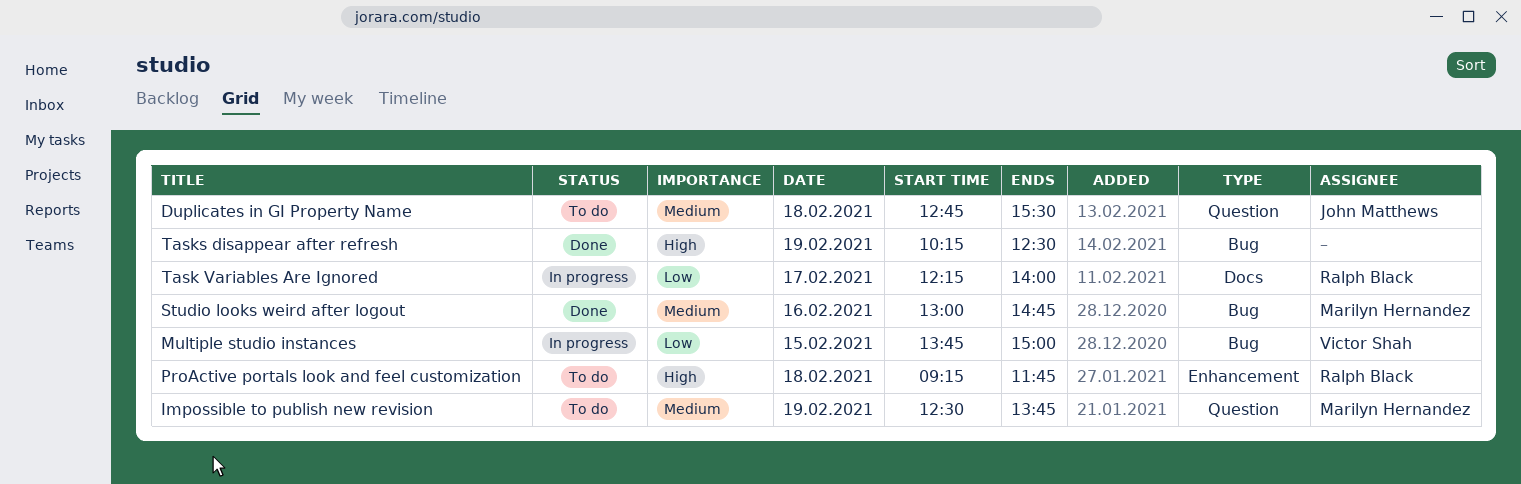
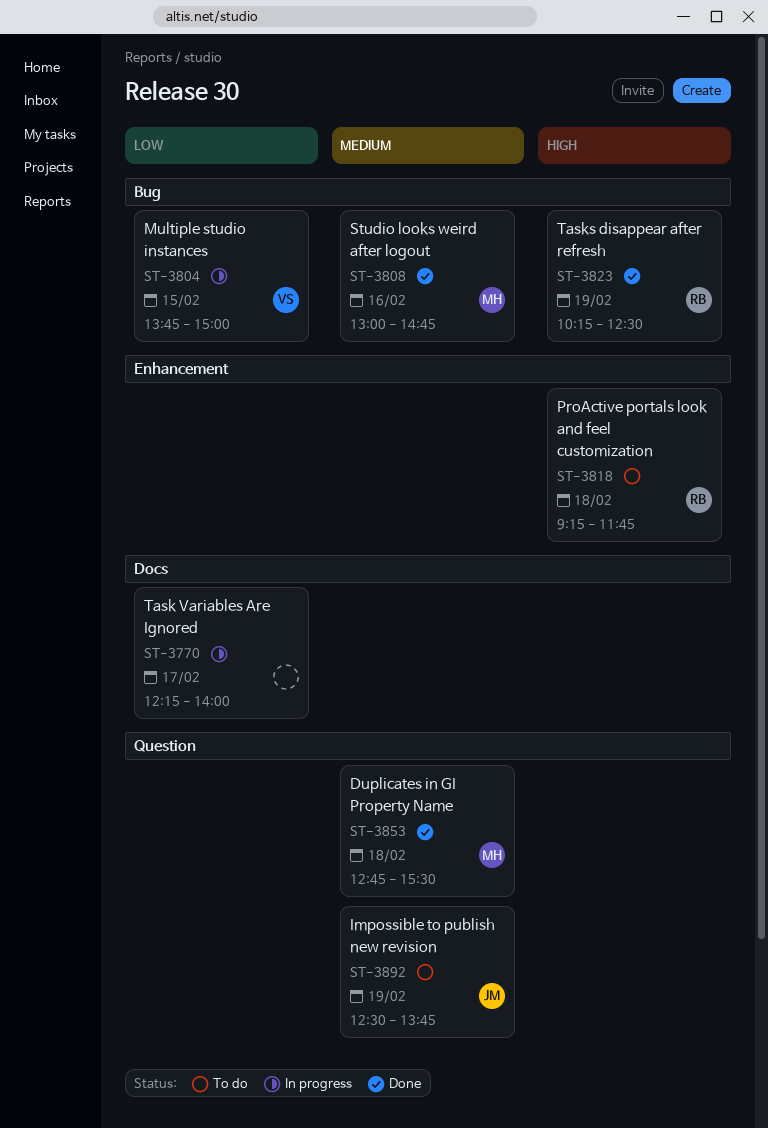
Duplicates in GI Property Name, status: To do -> Done
Duplicates in GI Property Name, owner: John Matthews -> Marilyn Hernandez
Impossible to publish new revision, owner: Marilyn Hernandez -> John Matthews
Task Variables Are Ignored, owner: Ralph Black -> none
Tasks disappear after refresh, owner: none -> Ralph Black

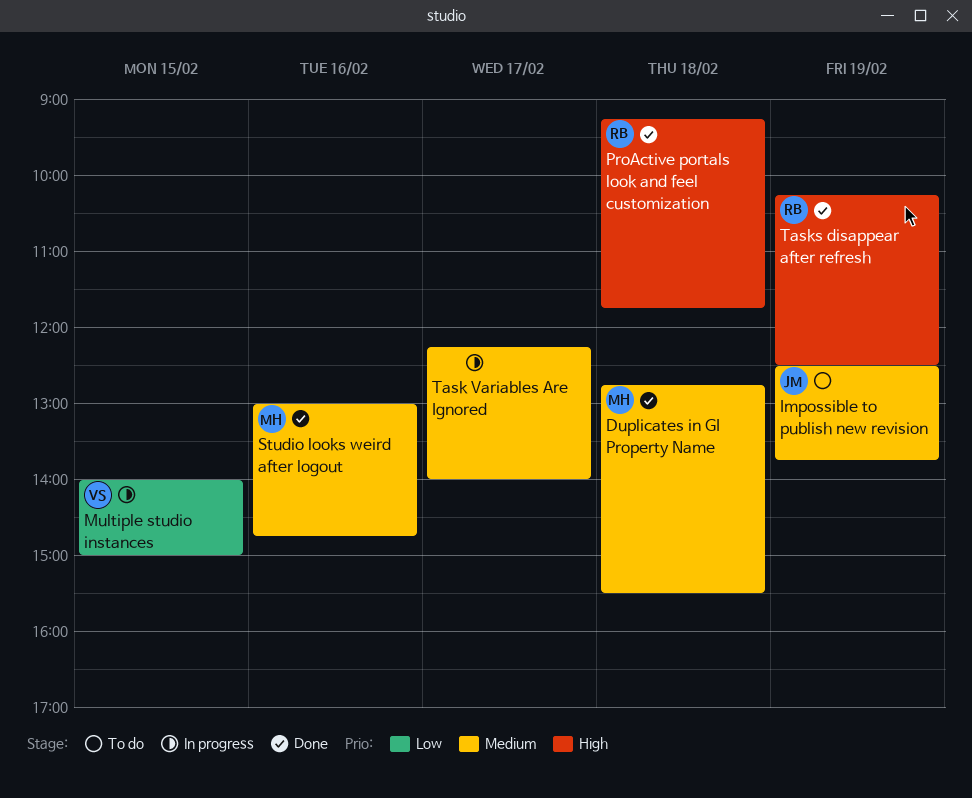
Multiple studio instances, begins: 13:45 -> 14:00
ProActive portals look and feel customization, status: To do -> Done
Task Variables Are Ignored, priority: Low -> Medium

